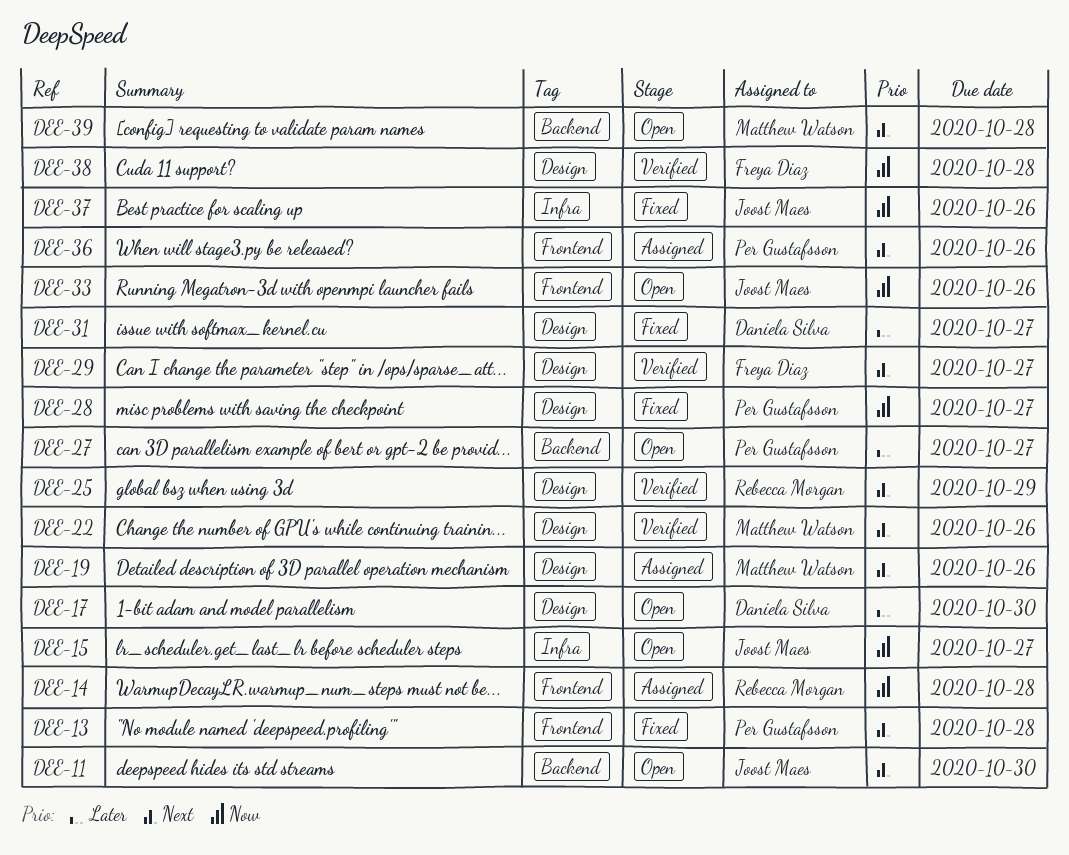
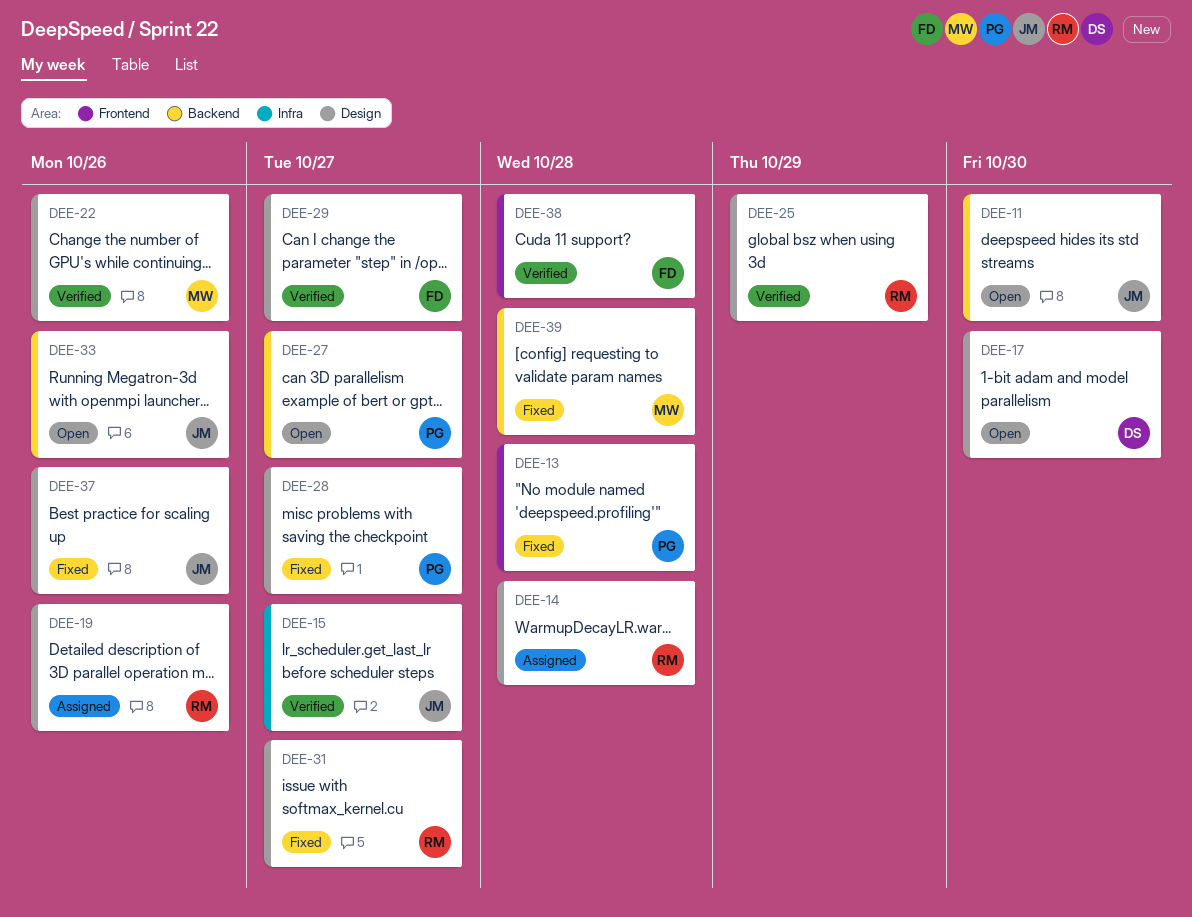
DEE-14, label: Frontend -> Design
DEE-15, status: Open -> Verified
DEE-19, owner: Matthew Watson -> Rebecca Morgan
DEE-31, owner: Daniela Silva -> Rebecca Morgan
DEE-33, label: Frontend -> Backend
DEE-36: present -> none
DEE-37, label: Infra -> Design
DEE-38, label: Design -> Frontend
DEE-39, status: Open -> Fixed

